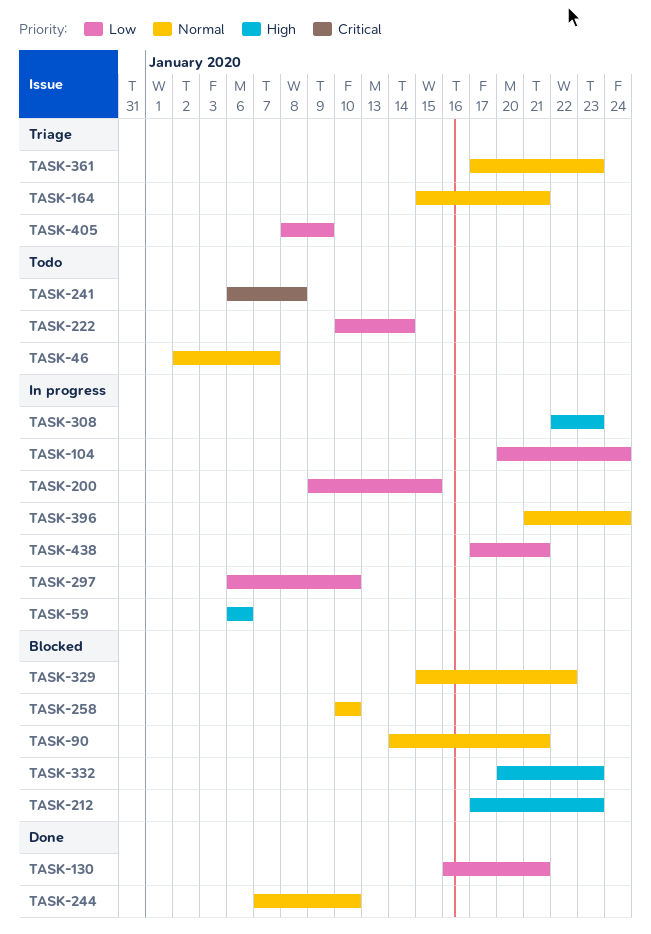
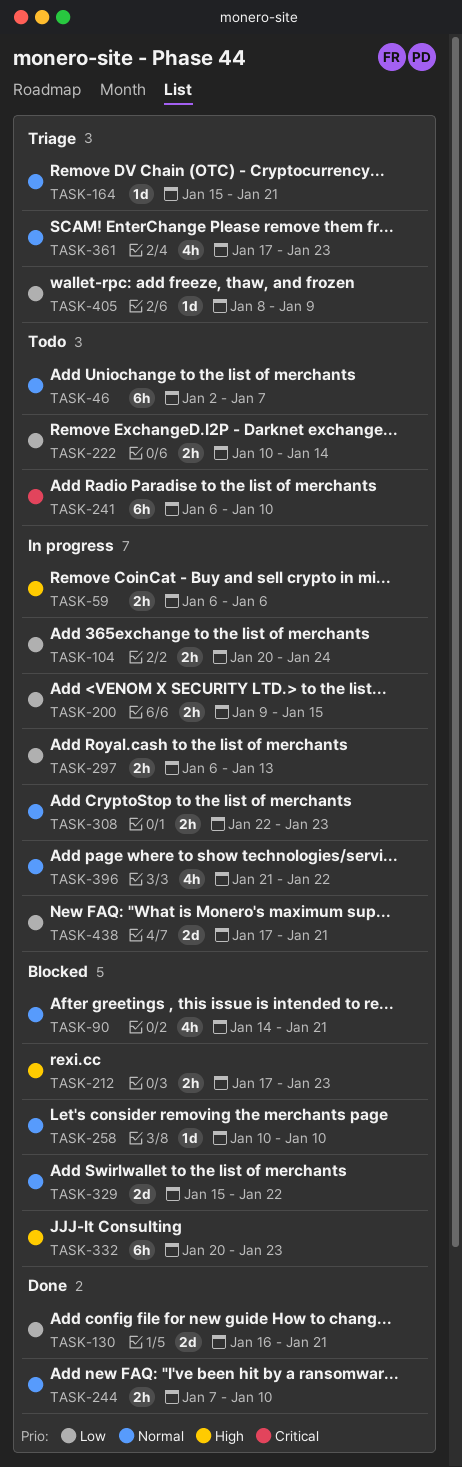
TASK-241, due: Jan 8 -> Jan 10
TASK-297, due: Jan 10 -> Jan 13
TASK-308, priority: High -> Normal
TASK-396, due: Jan 24 -> Jan 22

